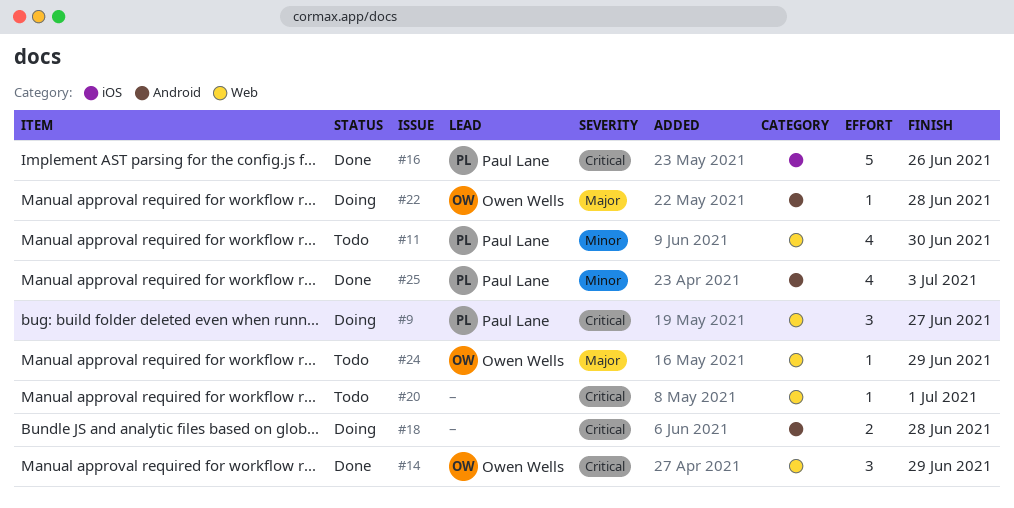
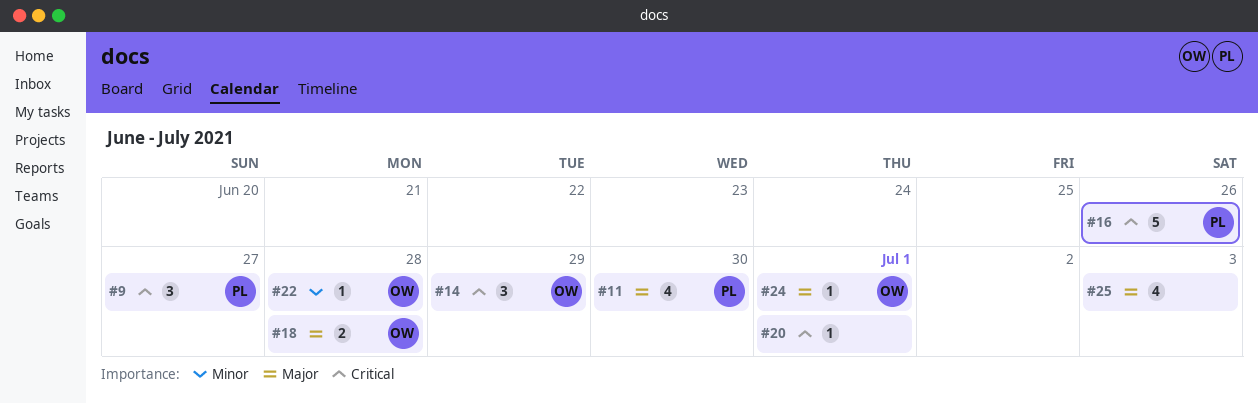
#11, priority: Minor -> Major
#18, owner: none -> Owen Wells
#18, priority: Critical -> Major
#22, priority: Major -> Minor
#24, due: Jun 29 -> Jul 1
#25, owner: Paul Lane -> none
#25, priority: Minor -> Major

